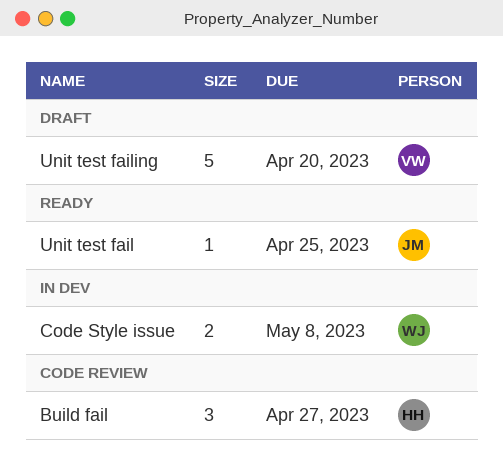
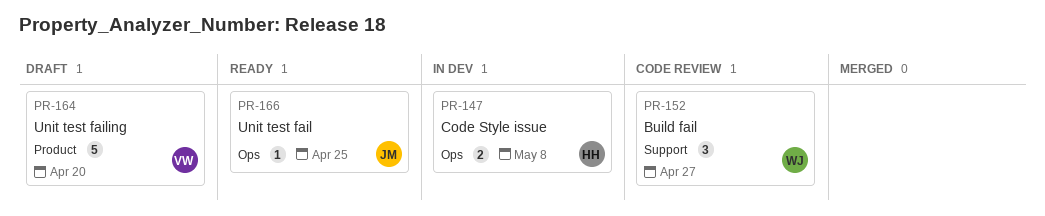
Build fail, owner: HH -> WJ
Code Style issue, owner: WJ -> HH

